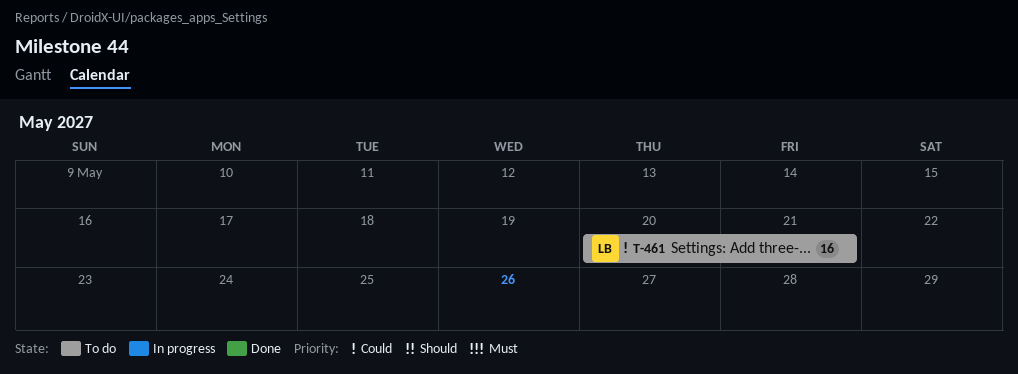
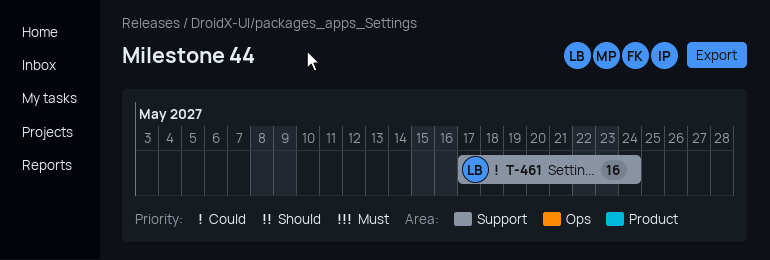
T-461, start: May 20 -> May 17
T-461, due: May 21 -> May 24

